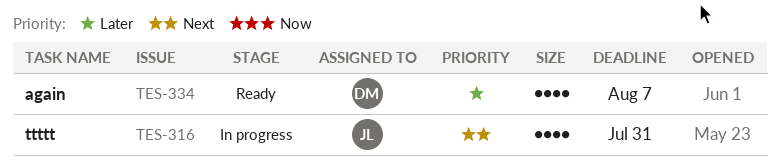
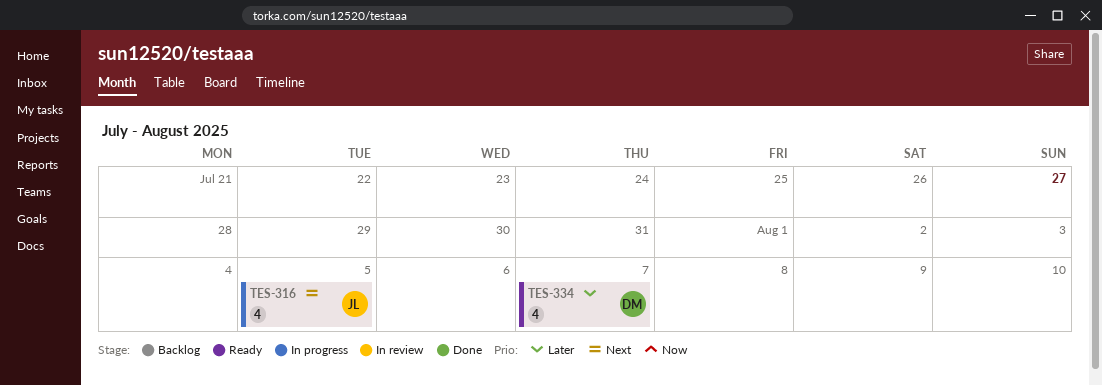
TES-316, due: Jul 31 -> Aug 5

